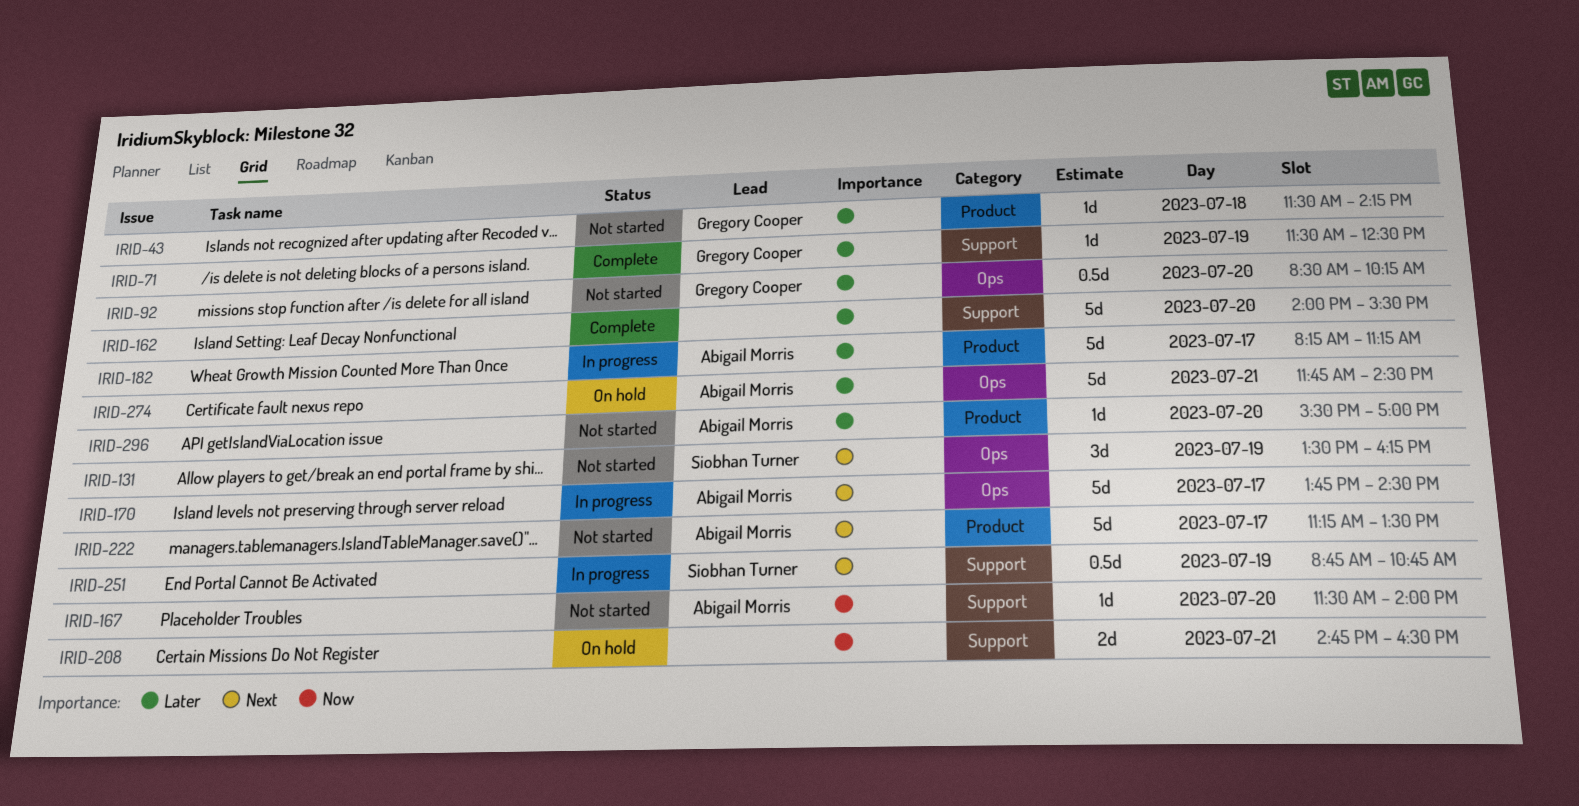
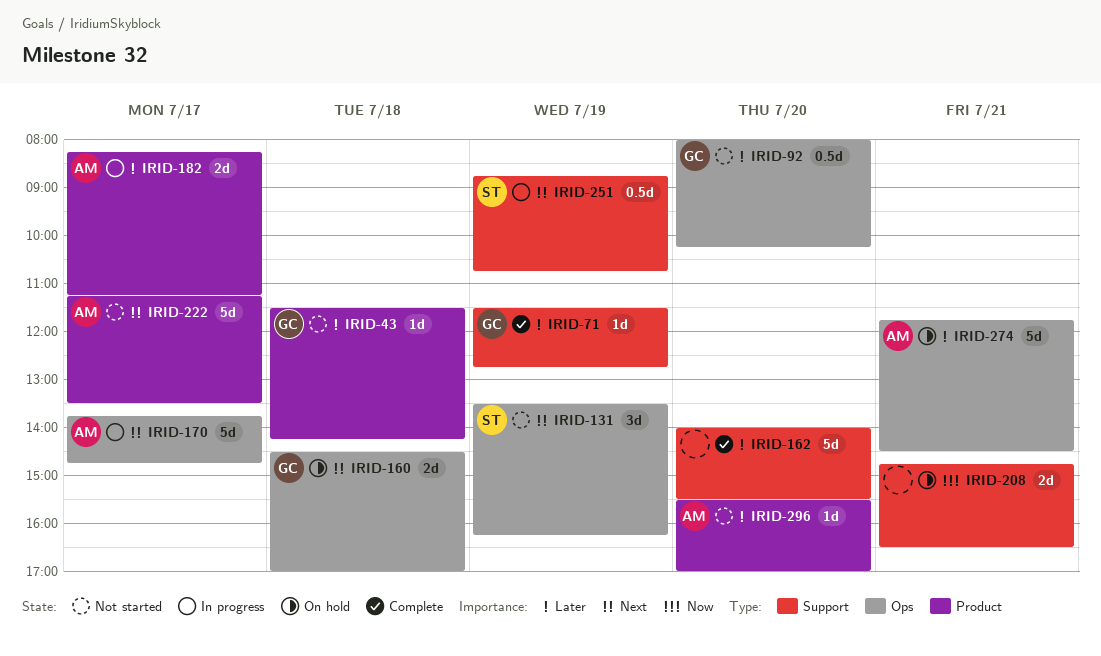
IRID-71, ends: 12:30 -> 12:45
IRID-92, begins: 08:30 -> 08:00
IRID-160: none -> present
IRID-167: present -> none
IRID-170, ends: 14:30 -> 14:45
IRID-182, estimate: 5d -> 2d

